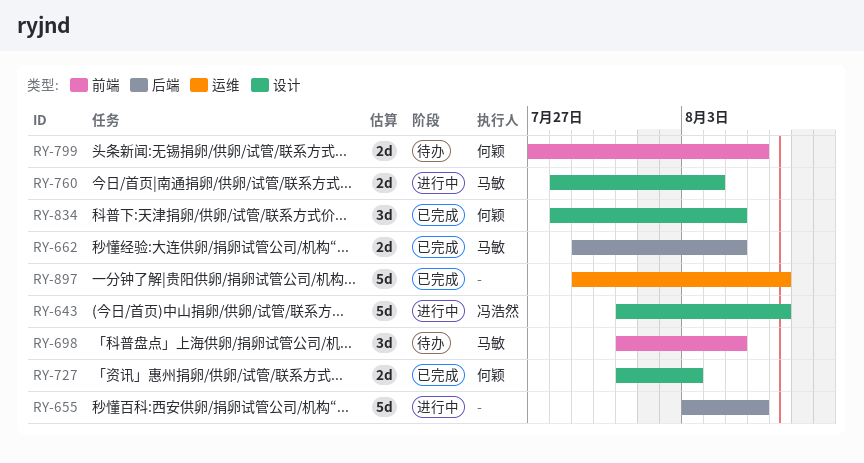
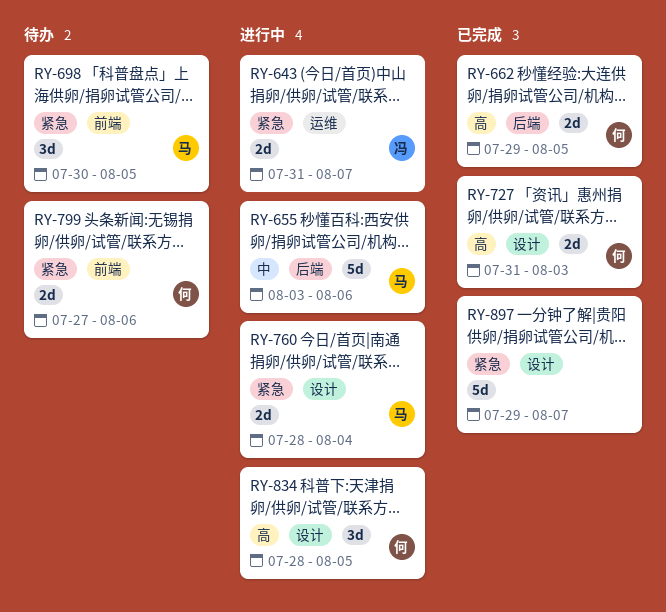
RY-643, label: 设计 -> 运维
RY-643, estimate: 5d -> 2d
RY-655, owner: none -> 马敏
RY-662, owner: 马敏 -> 何颖
RY-698, start: Jul 31 -> Jul 30
RY-834, status: 已完成 -> 进行中
RY-897, label: 运维 -> 设计

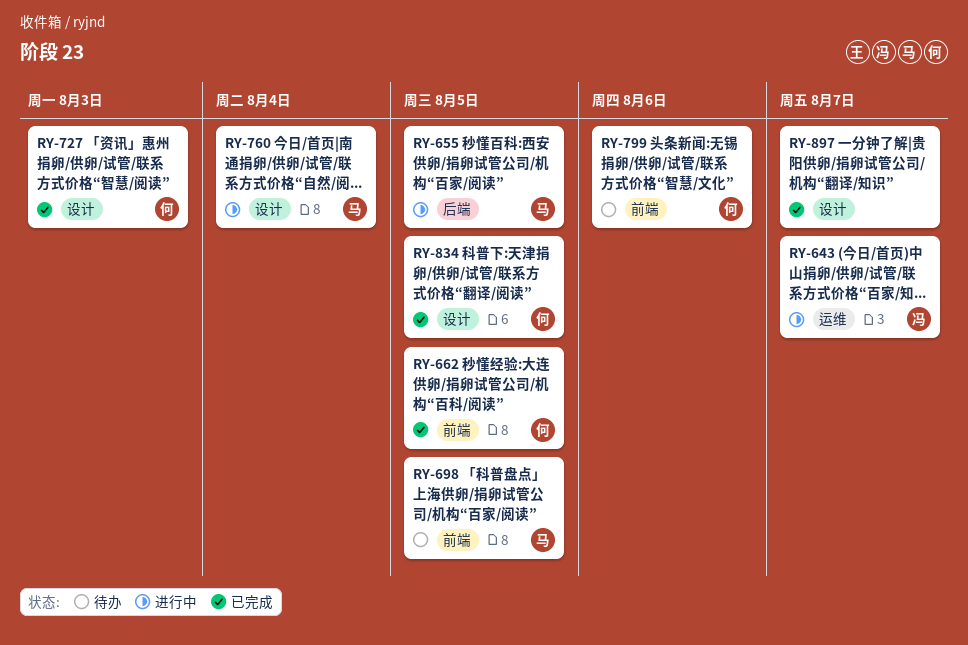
RY-655, due: Aug 6 -> Aug 5
RY-662, label: 后端 -> 前端
RY-834, status: 进行中 -> 已完成

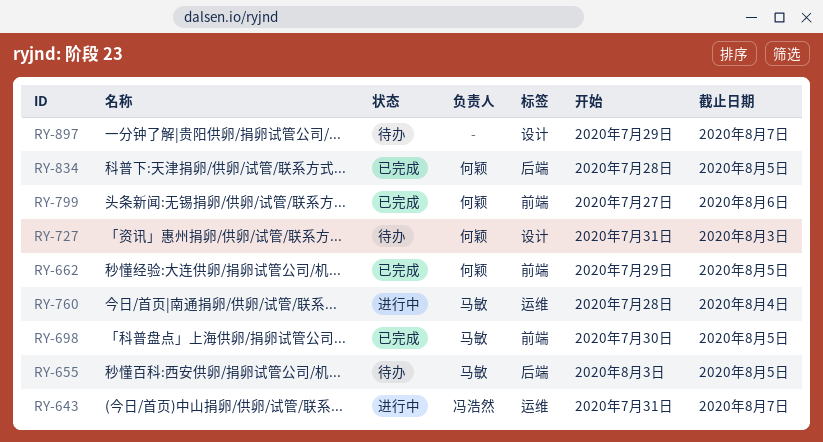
RY-655, status: 进行中 -> 待办
RY-698, status: 待办 -> 已完成
RY-727, status: 已完成 -> 待办
RY-760, label: 设计 -> 运维
RY-799, status: 待办 -> 已完成
RY-834, label: 设计 -> 后端
RY-897, status: 已完成 -> 待办

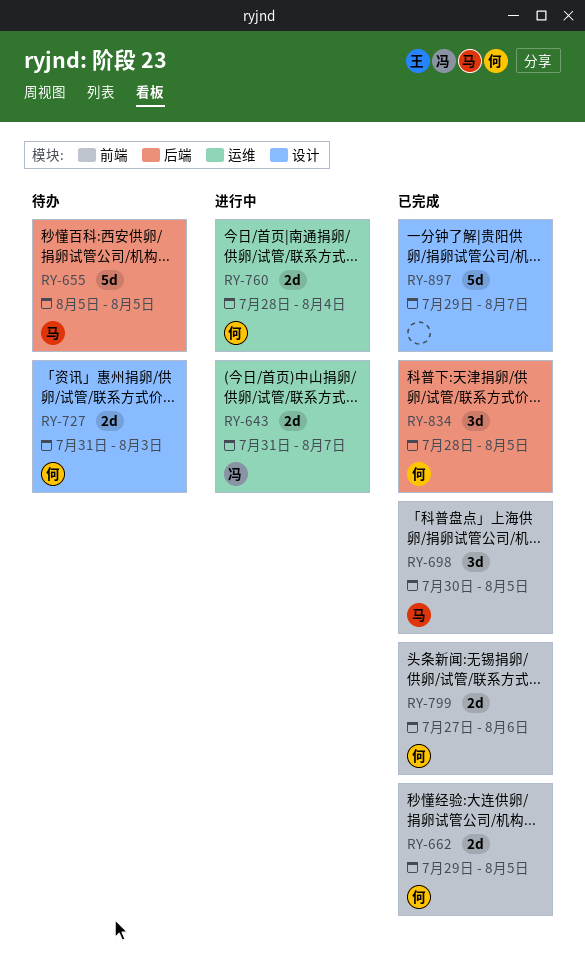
RY-655, start: Aug 3 -> Aug 5
RY-760, owner: 马敏 -> 何颖
RY-897, status: 待办 -> 已完成

